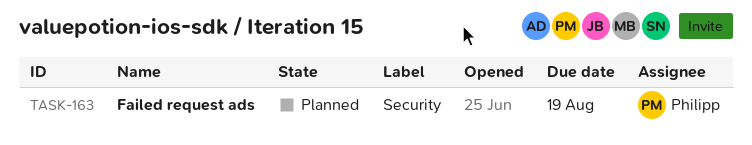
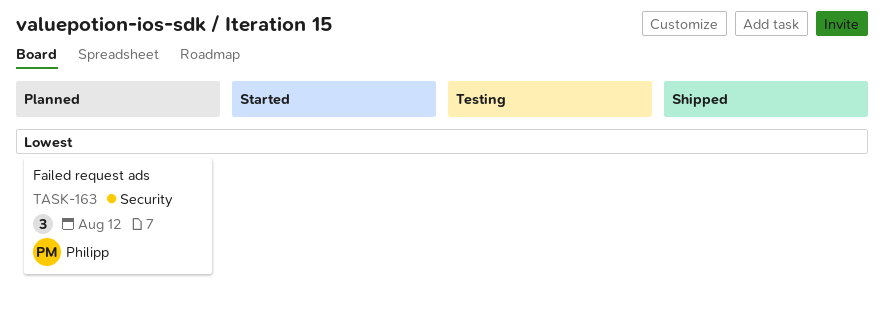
TASK-163, due: Aug 19 -> Aug 12

